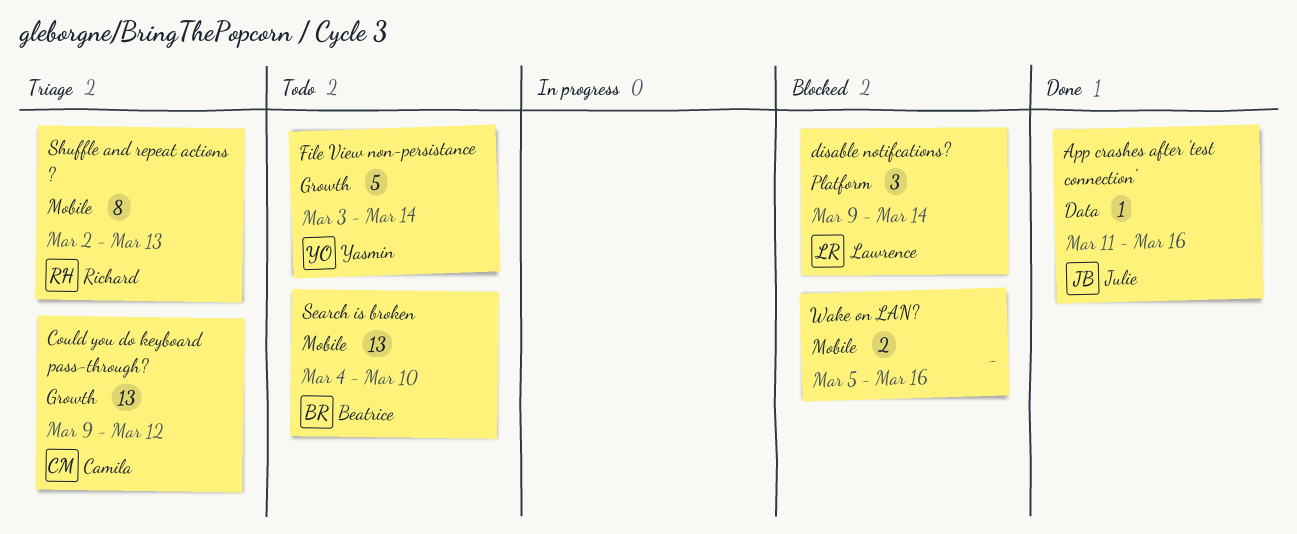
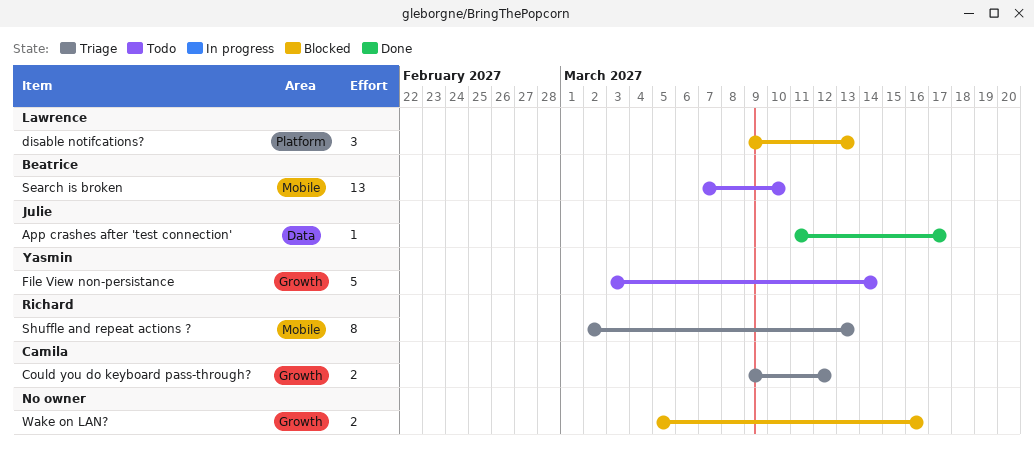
App crashes after 'test connection', due: Mar 16 -> Mar 17
Could you do keyboard pass-through?, estimate: 13 -> 2
disable notifcations?, due: Mar 14 -> Mar 13
Search is broken, start: Mar 4 -> Mar 7
Wake on LAN?, label: Mobile -> Growth

